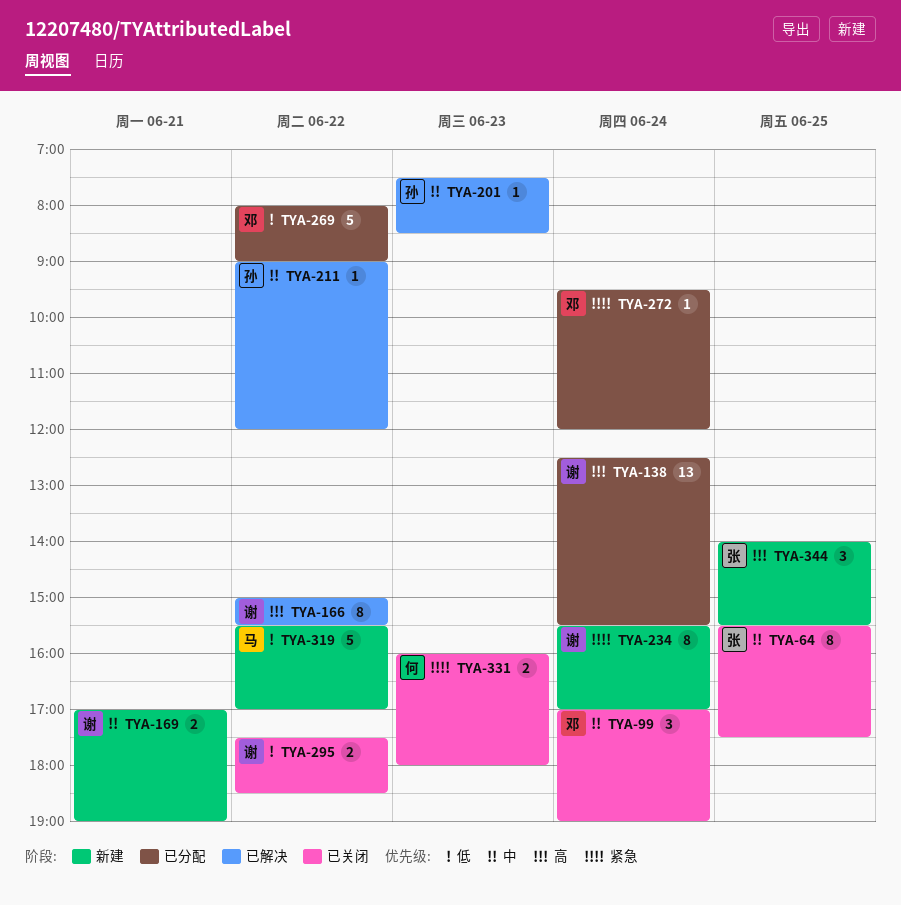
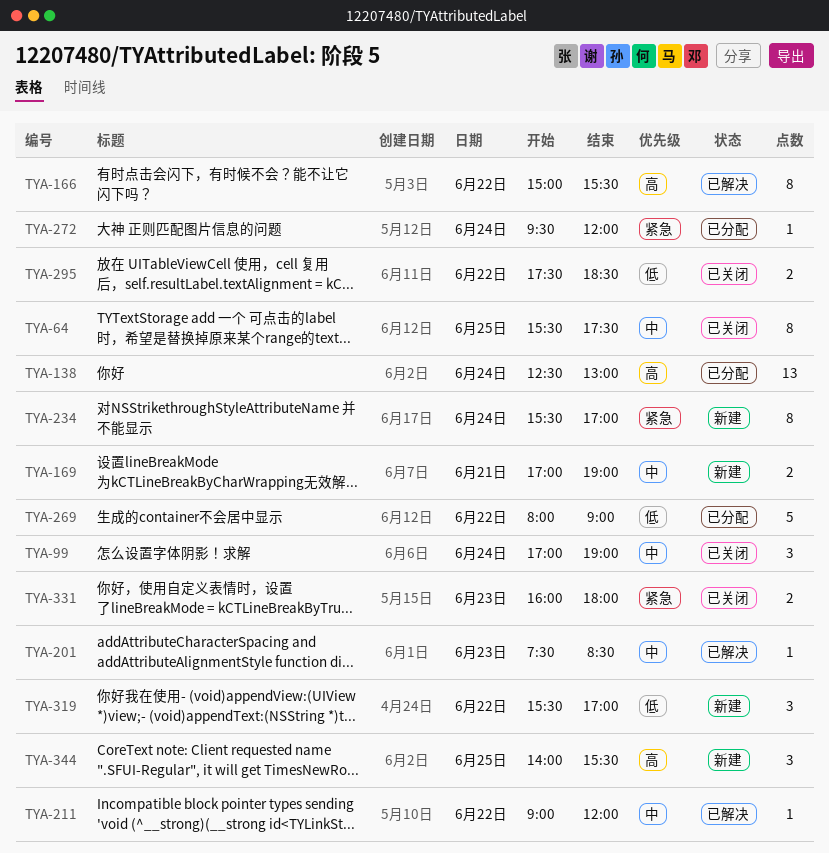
TYA-138, ends: 15:30 -> 13:00
TYA-319, estimate: 5 -> 3

